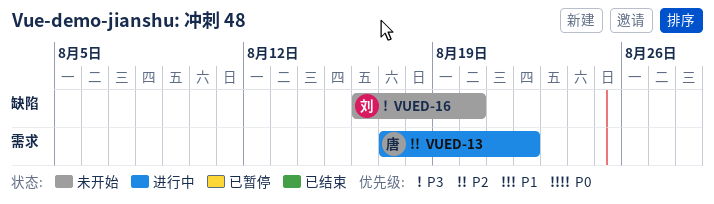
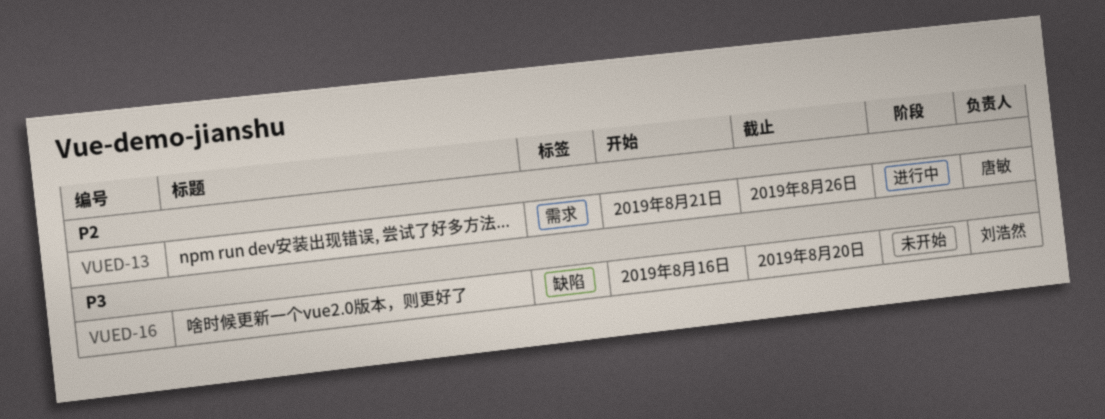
VUED-13, start: Aug 17 -> Aug 21
VUED-13, due: Aug 22 -> Aug 26

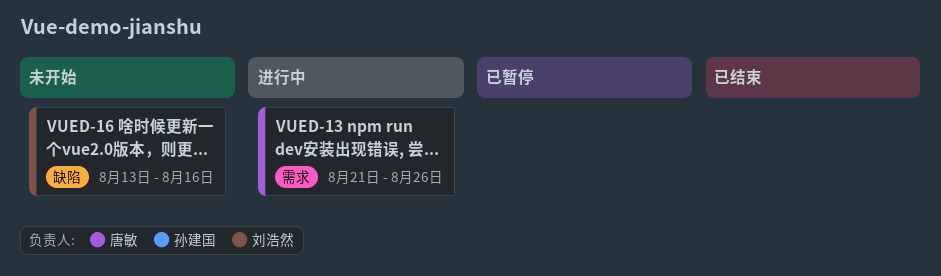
VUED-16, start: Aug 16 -> Aug 13
VUED-16, due: Aug 20 -> Aug 16

